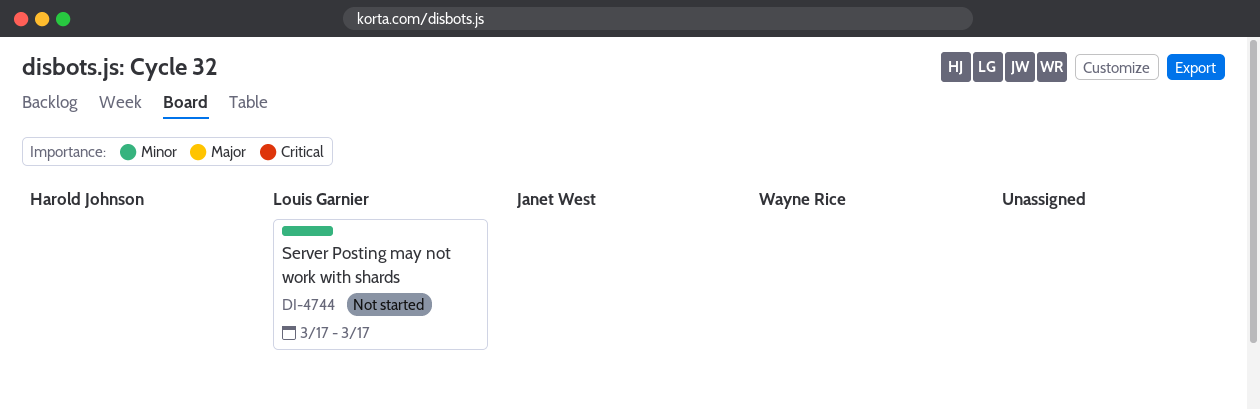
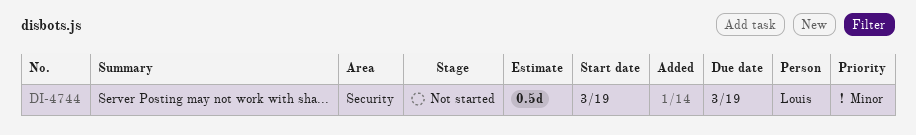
DI-4744, start: Mar 17 -> Mar 19
DI-4744, due: Mar 17 -> Mar 19

